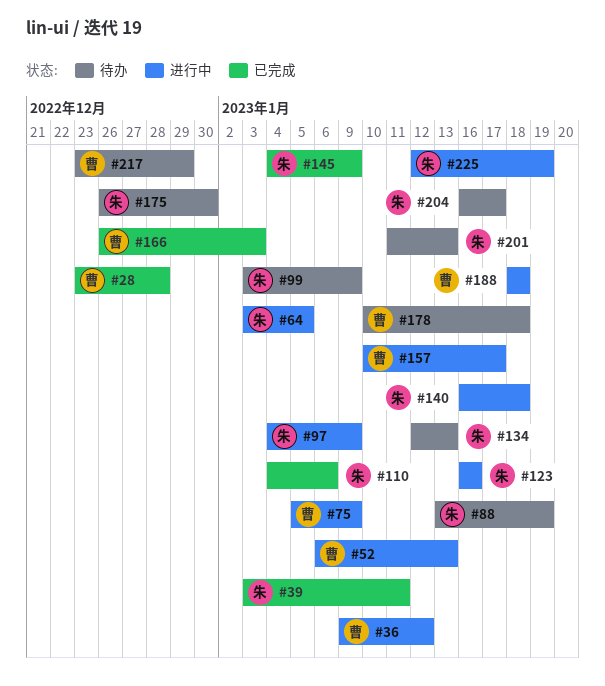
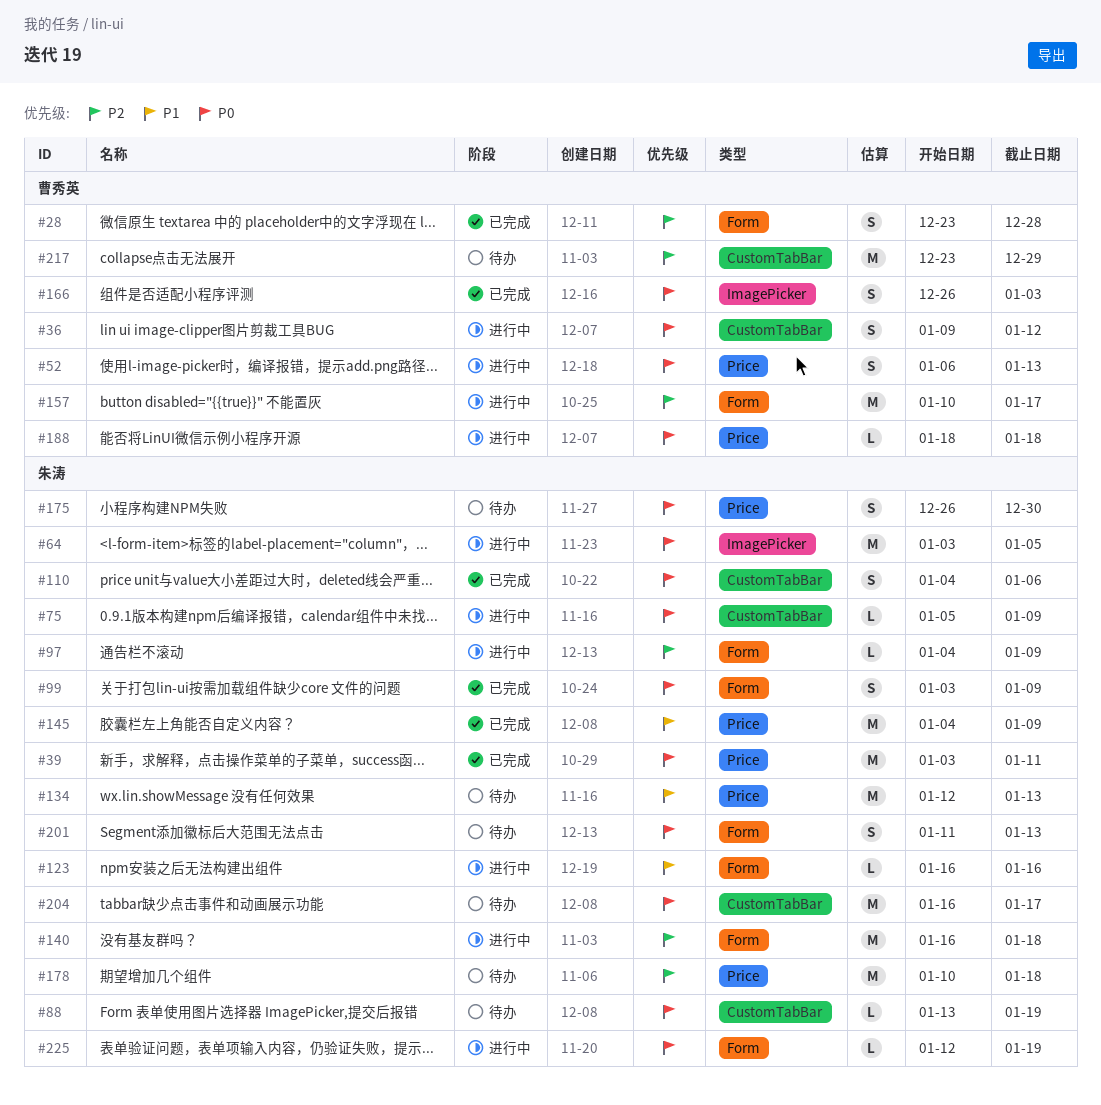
#75, owner: 曹秀英 -> 朱涛
#99, status: 待办 -> 已完成
#178, owner: 曹秀英 -> 朱涛

